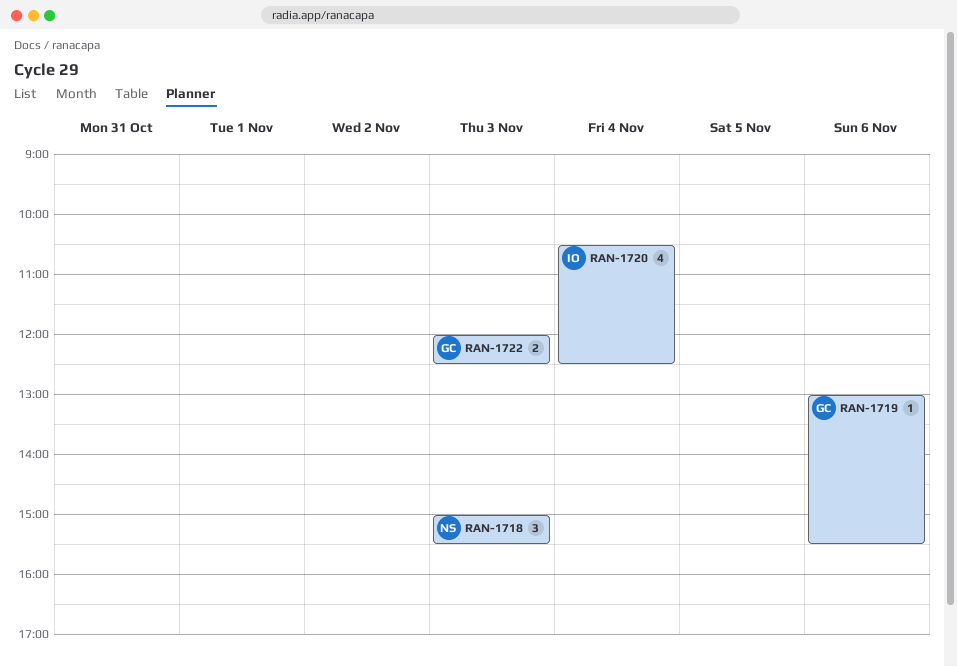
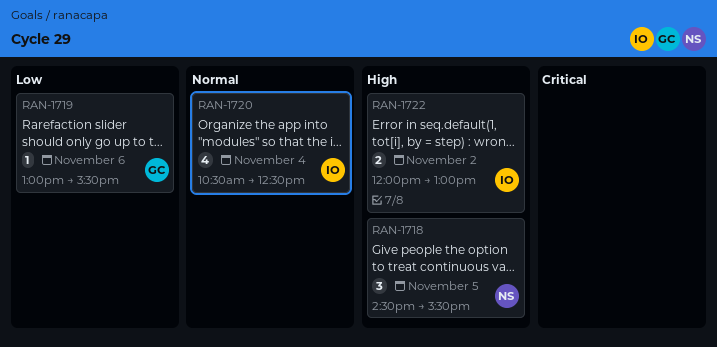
RAN-1718, day: Nov 3 -> Nov 5
RAN-1718, begins: 15:00 -> 14:30
RAN-1722, owner: GC -> IO
RAN-1722, day: Nov 3 -> Nov 2
RAN-1722, ends: 12:30 -> 13:00

